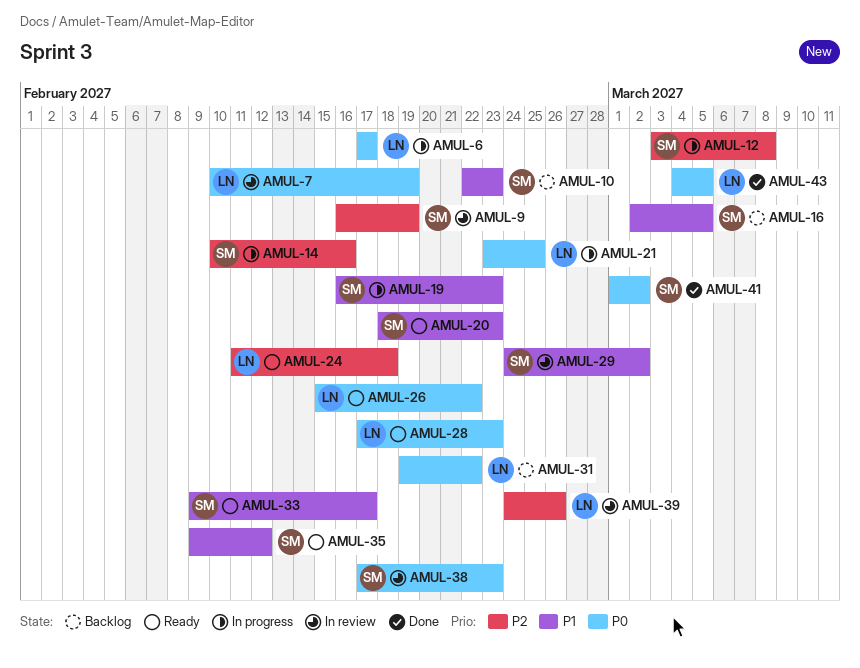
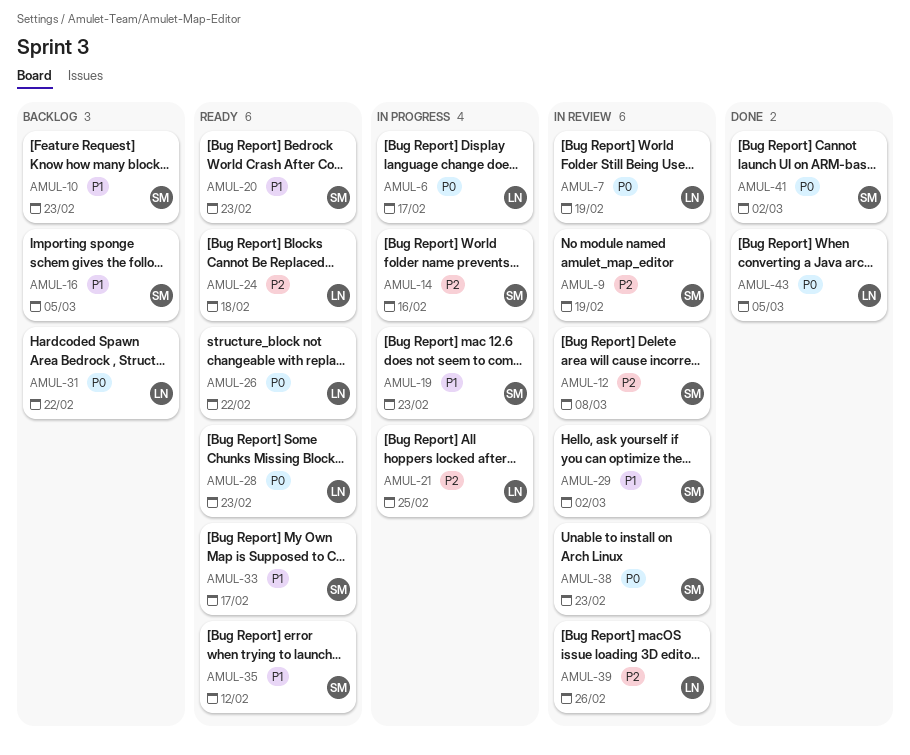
AMUL-12, status: In progress -> In review
AMUL-21, priority: P0 -> P2

